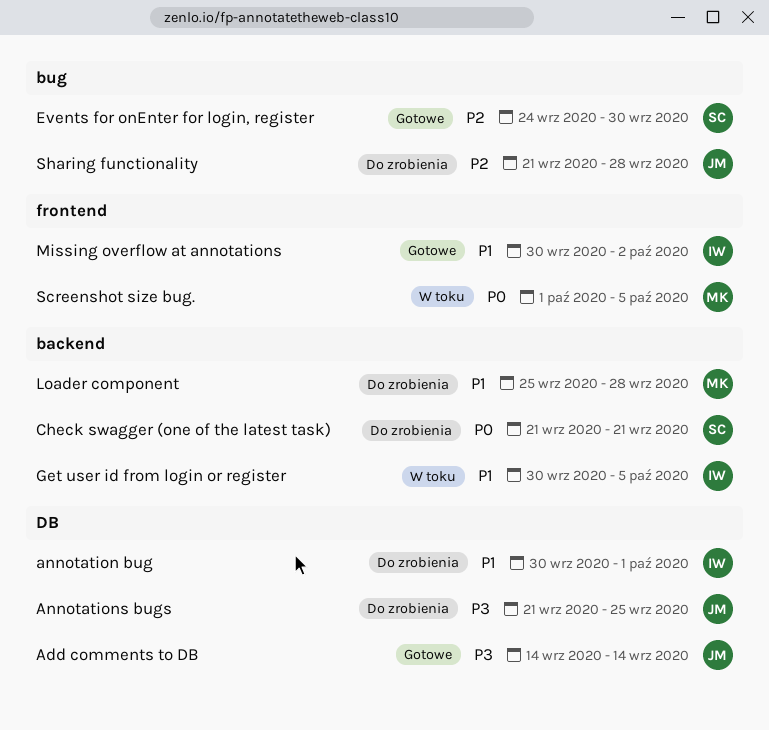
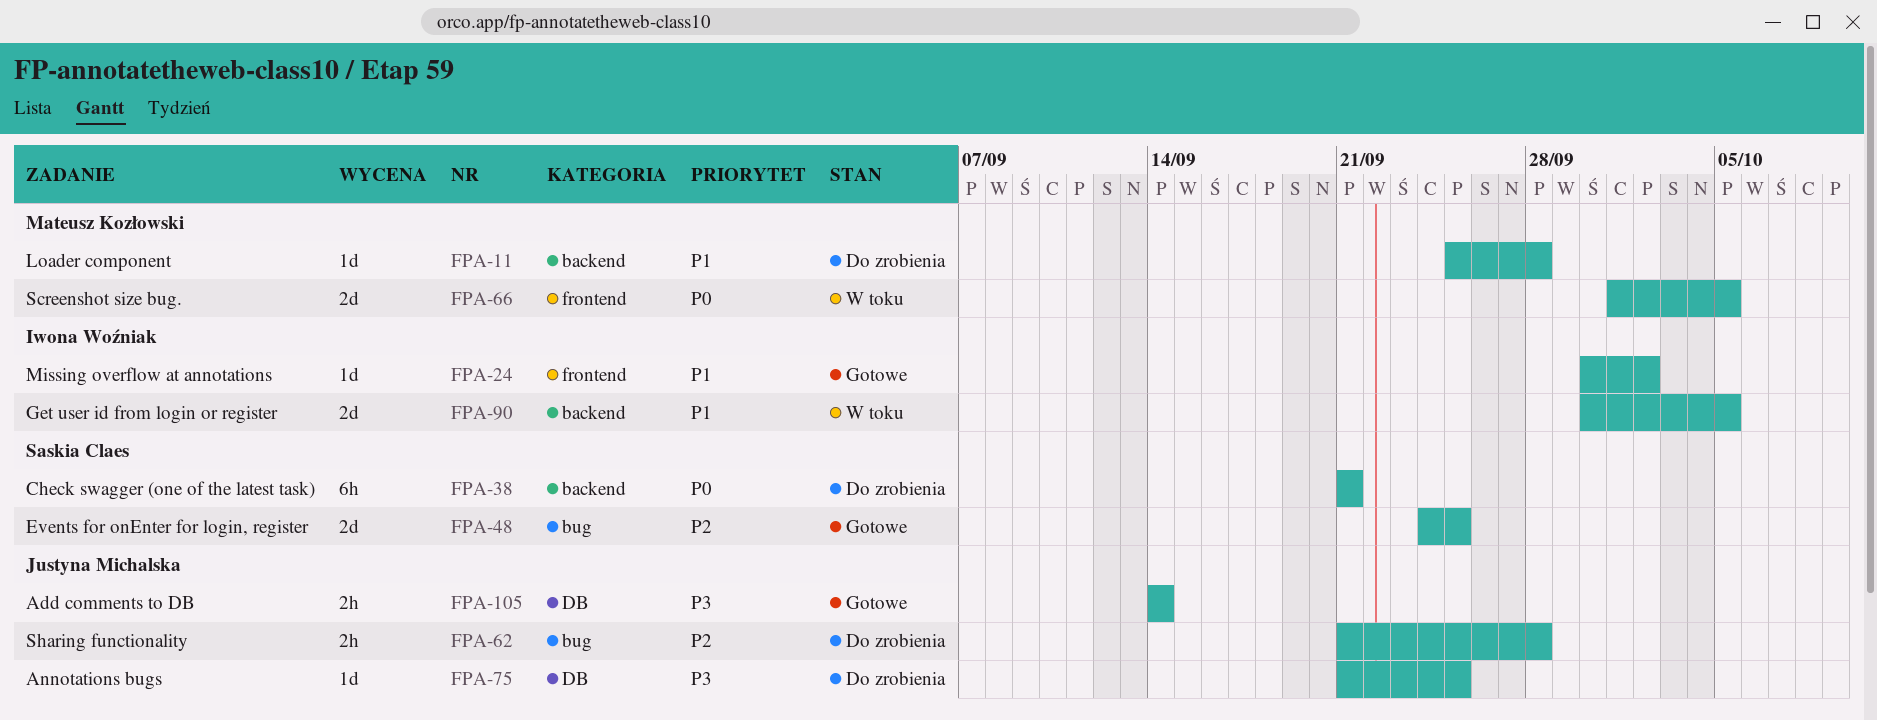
annotation bug: present -> none
Events for onEnter for login, register, due: Sep 30 -> Sep 25

